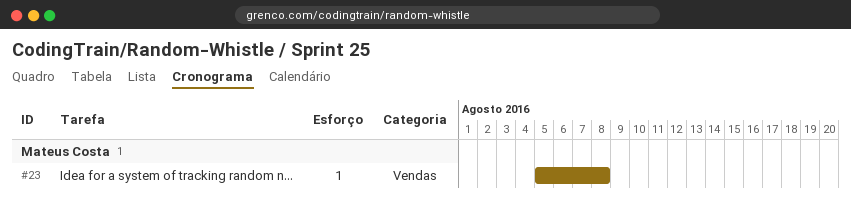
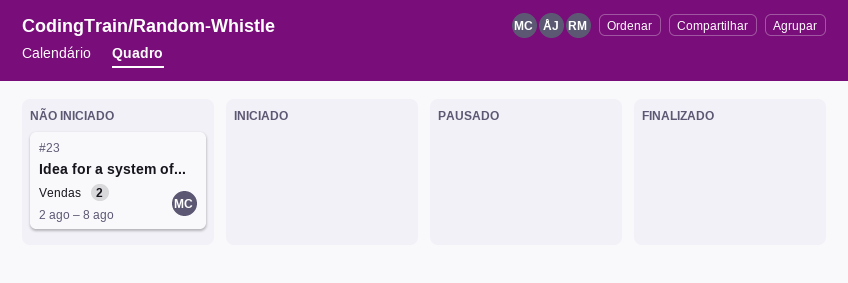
#23, estimate: 1 -> 2
#23, start: Aug 5 -> Aug 2

